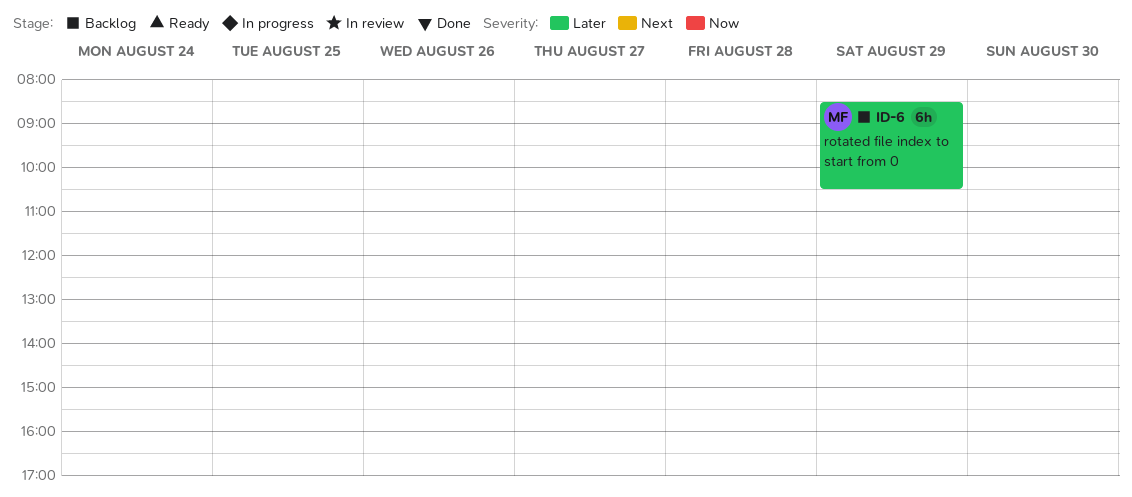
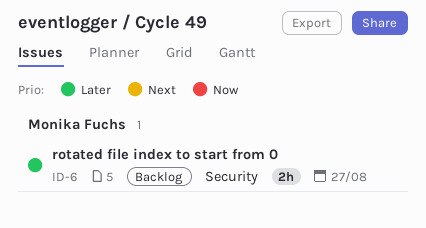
ID-6, estimate: 6h -> 2h
ID-6, day: Aug 29 -> Aug 27

